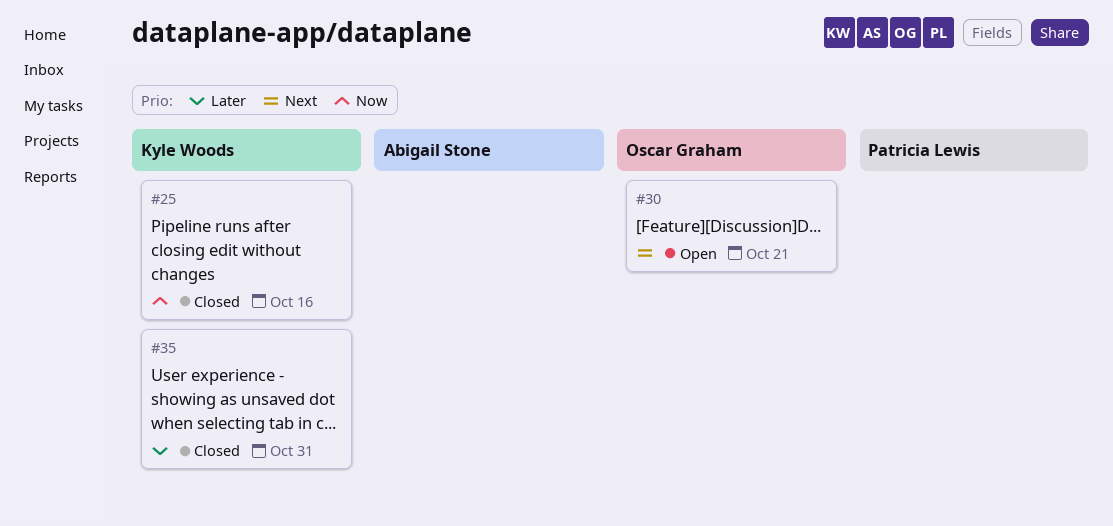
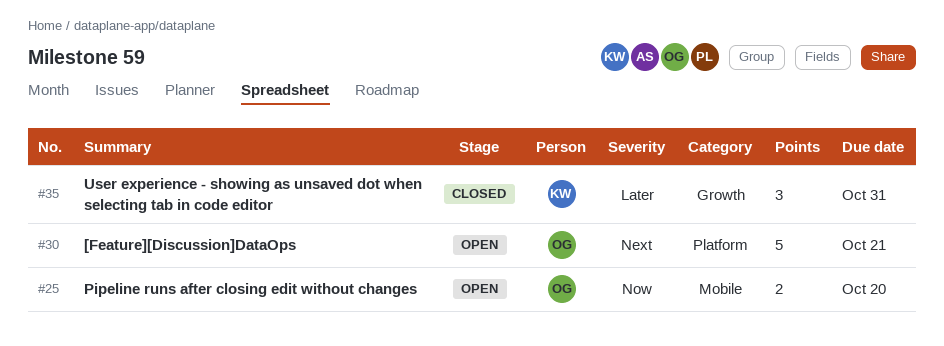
#25, status: Closed -> Open
#25, owner: Kyle Woods -> Oscar Graham
#25, due: Oct 16 -> Oct 20

